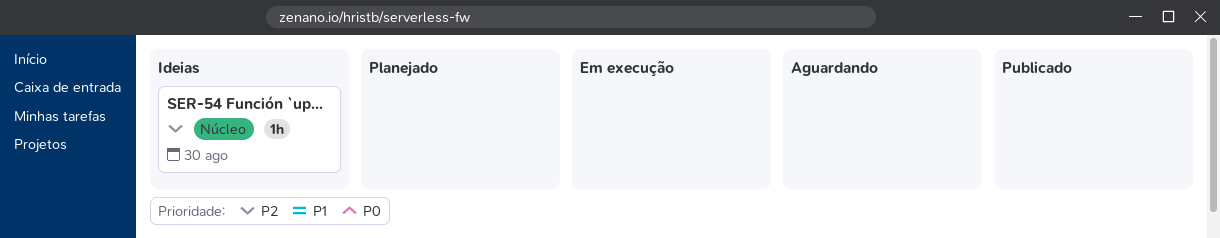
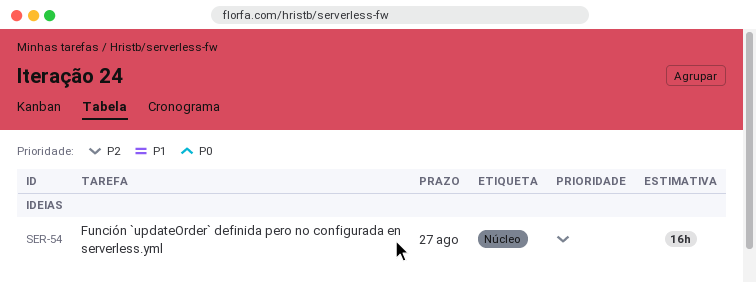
SER-54, estimate: 1h -> 16h
SER-54, due: Aug 30 -> Aug 27

